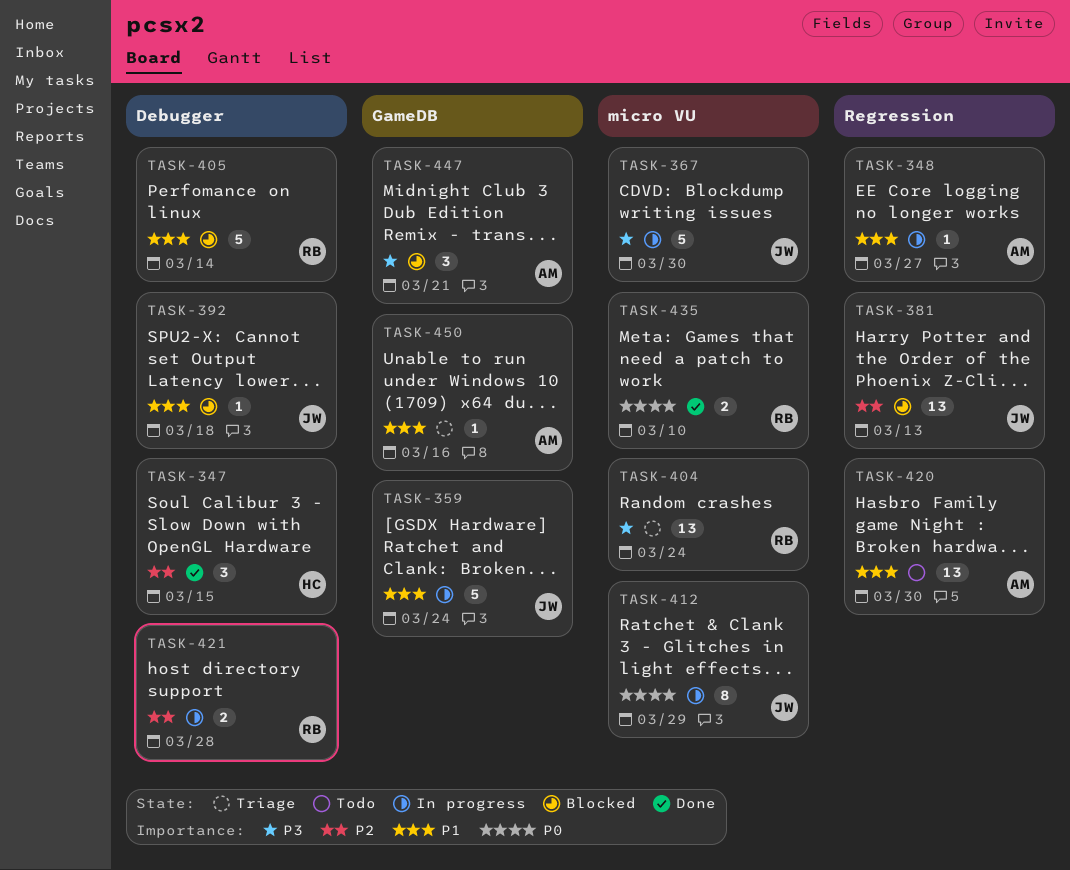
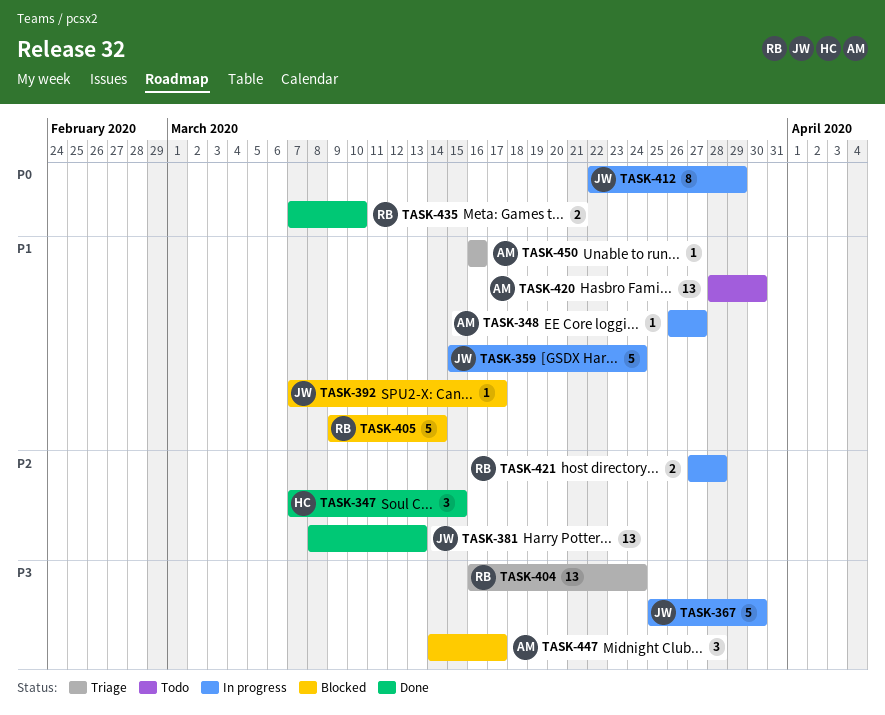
TASK-381, status: Blocked -> Done
TASK-392, due: Mar 18 -> Mar 17
TASK-447, due: Mar 21 -> Mar 17

